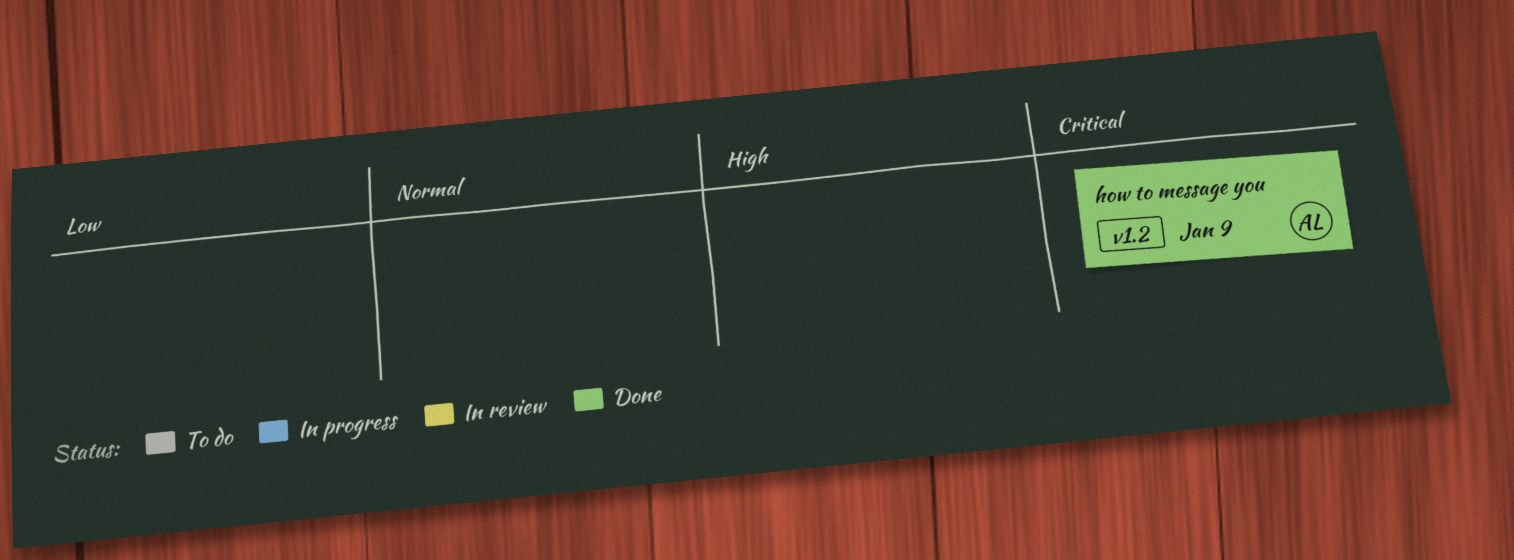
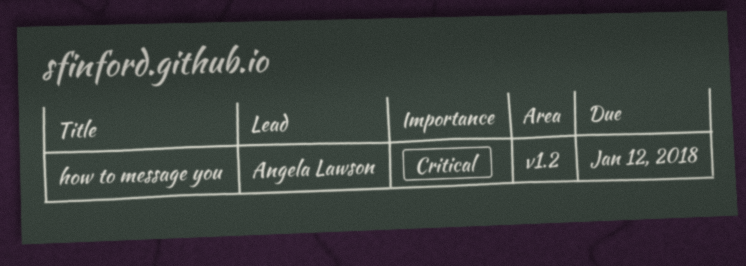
how to message you, due: Jan 9 -> Jan 12

